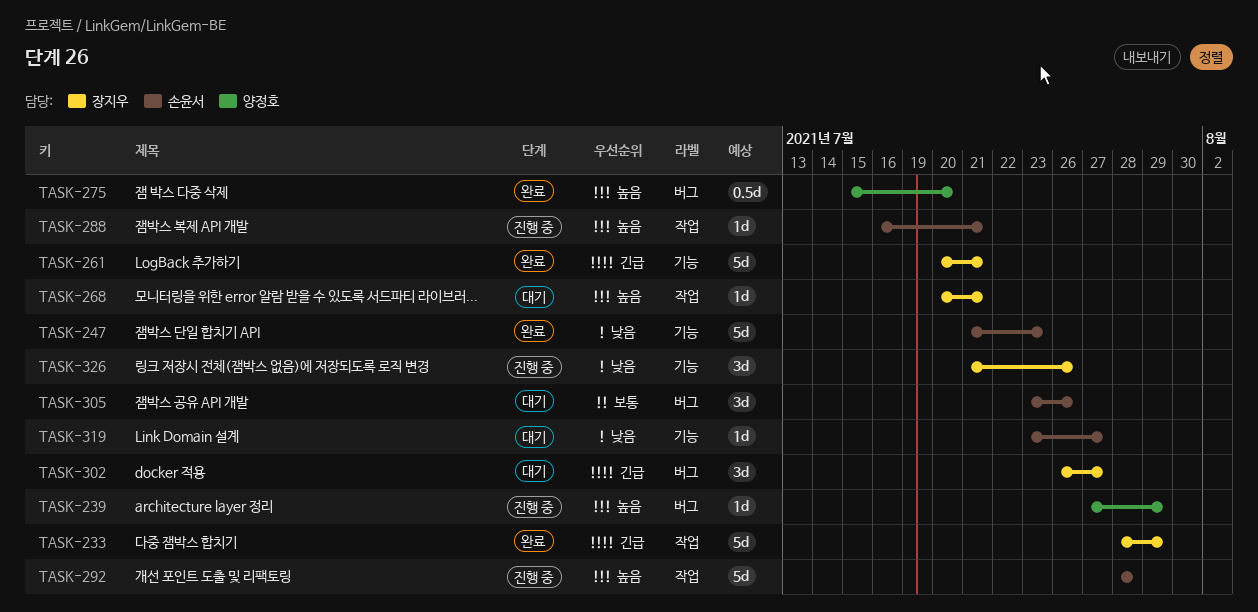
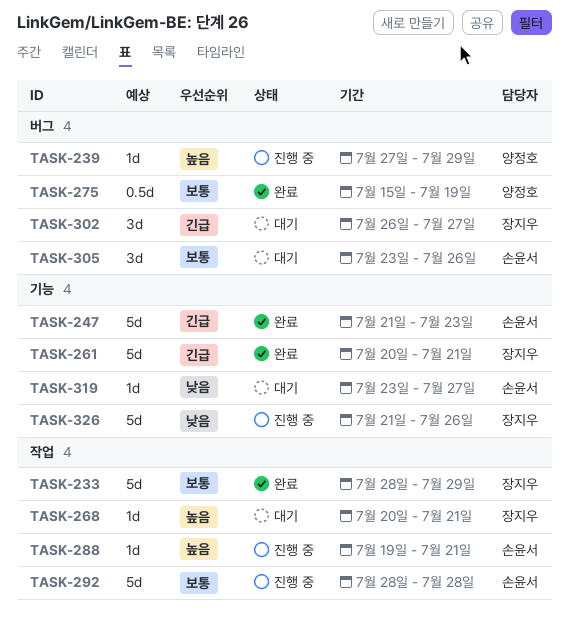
TASK-233, priority: 긴급 -> 보통
TASK-247, priority: 낮음 -> 긴급
TASK-275, priority: 높음 -> 보통
TASK-275, due: Jul 20 -> Jul 19
TASK-288, start: Jul 16 -> Jul 19
TASK-292, priority: 높음 -> 보통
TASK-326, estimate: 3d -> 5d

